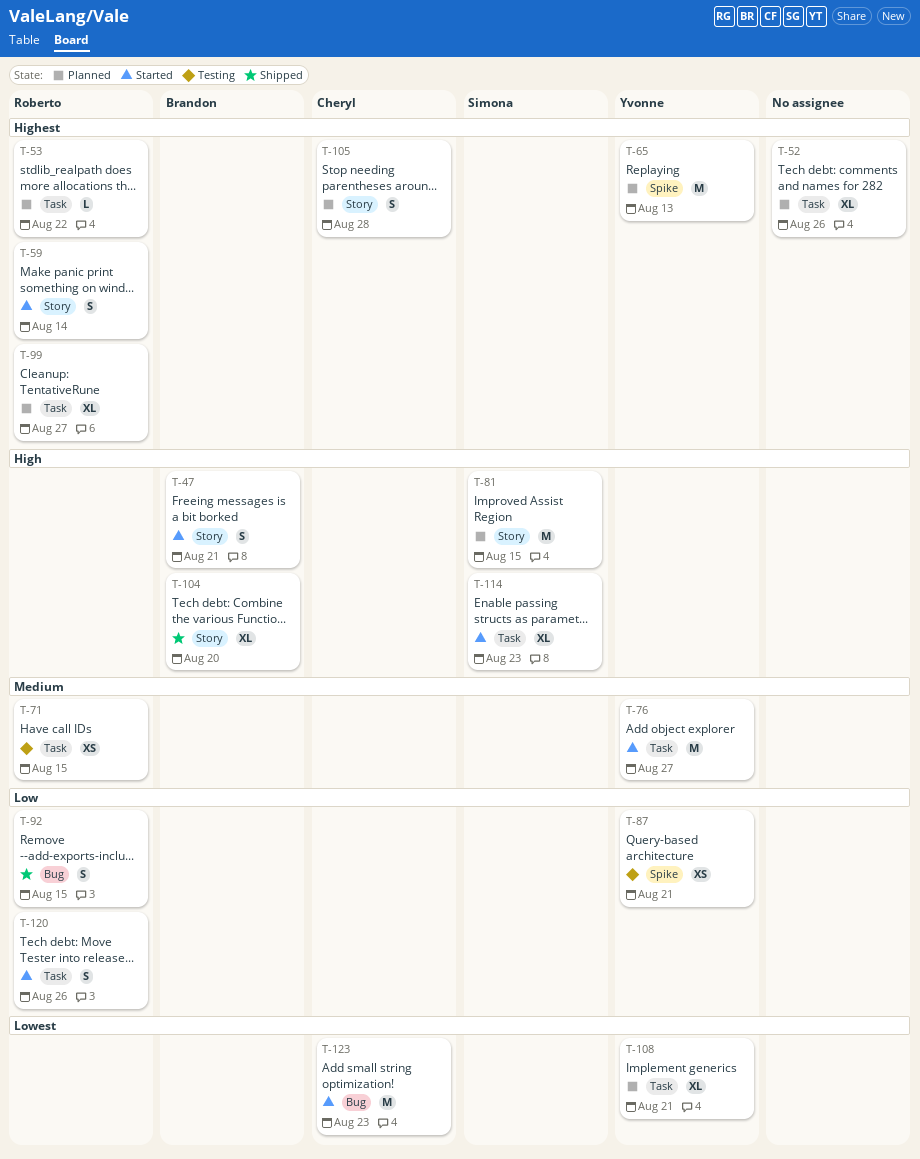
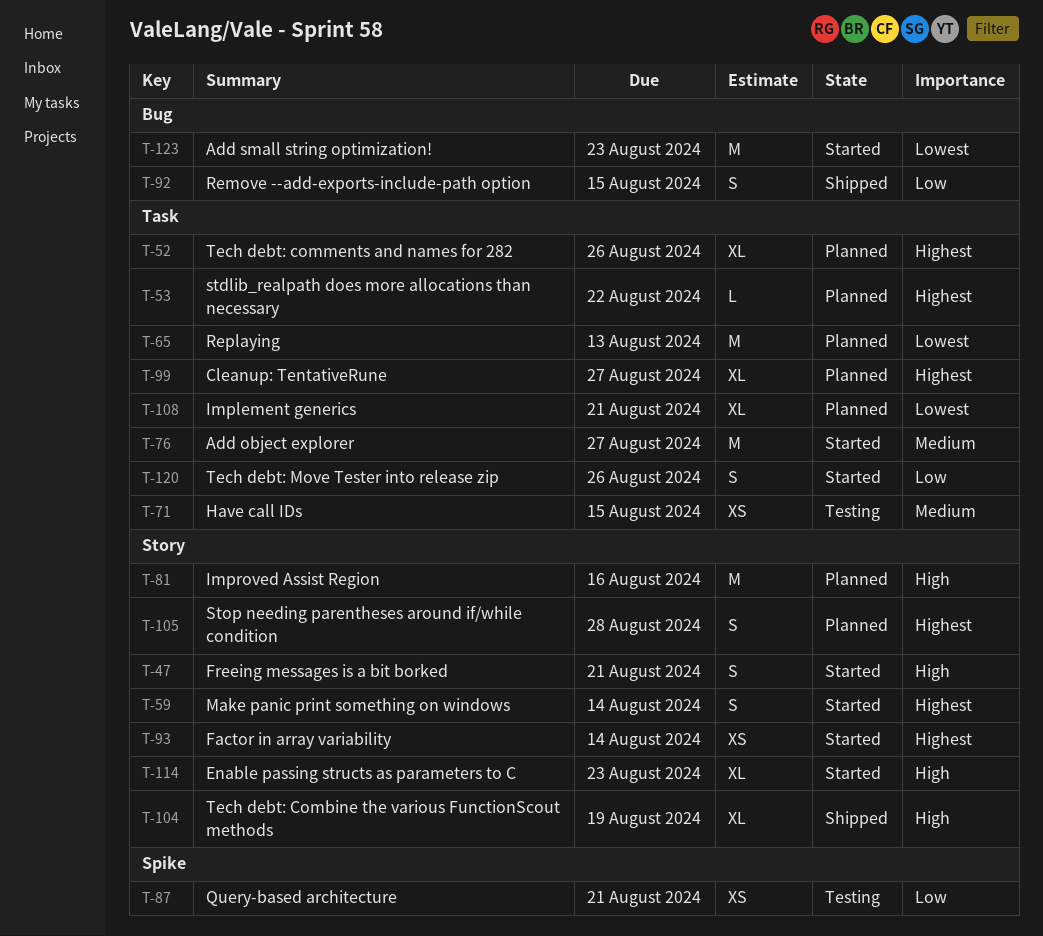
T-65, priority: Highest -> Lowest
T-65, label: Spike -> Task
T-81, due: Aug 15 -> Aug 16
T-93: none -> present
T-104, due: Aug 20 -> Aug 19
T-114, label: Task -> Story

